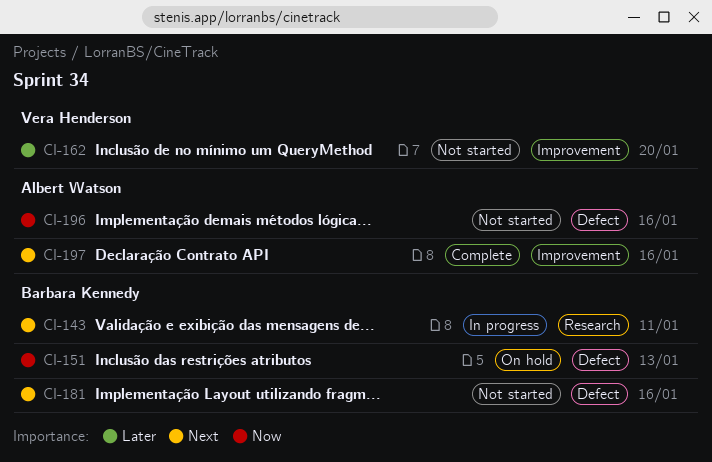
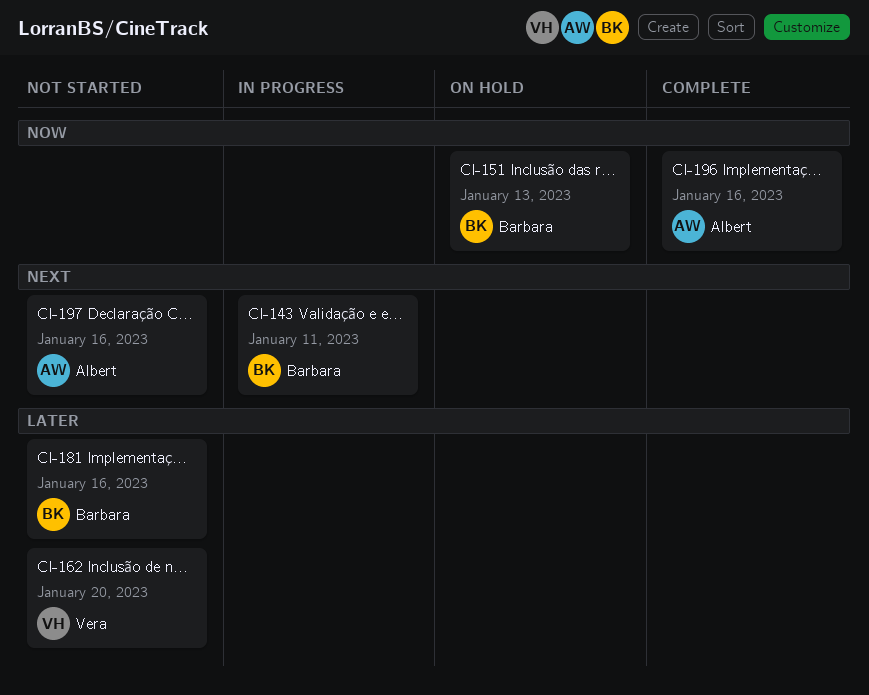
CI-181, priority: Next -> Later
CI-196, status: Not started -> Complete
CI-197, status: Complete -> Not started

